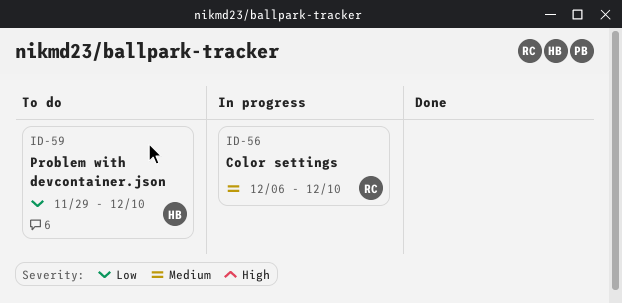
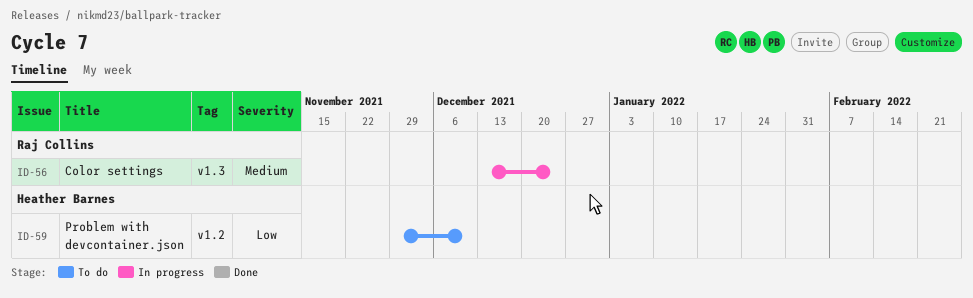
ID-56, start: Dec 6 -> Dec 13
ID-56, due: Dec 10 -> Dec 24

